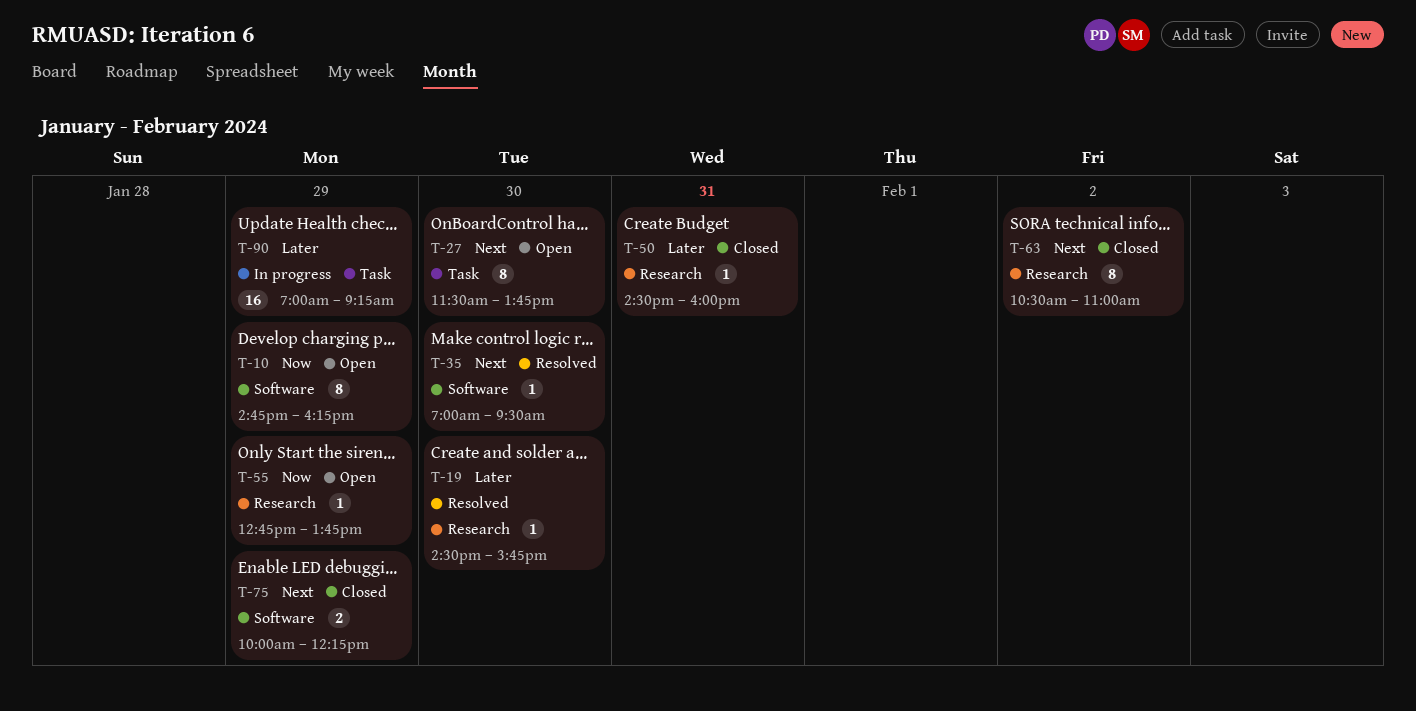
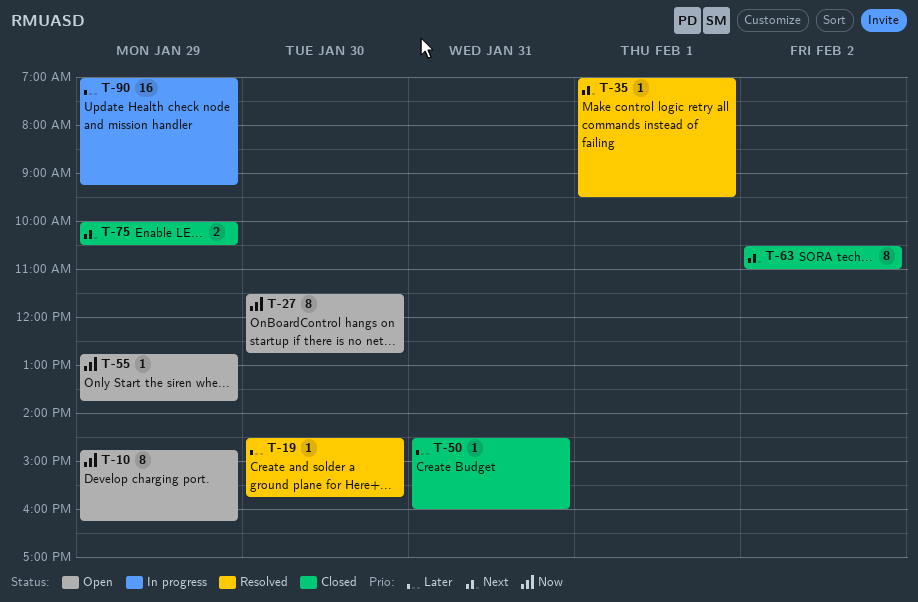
T-27, priority: Next -> Now
T-27, ends: 13:45 -> 12:45
T-35, day: Jan 30 -> Feb 1
T-75, ends: 12:15 -> 10:30

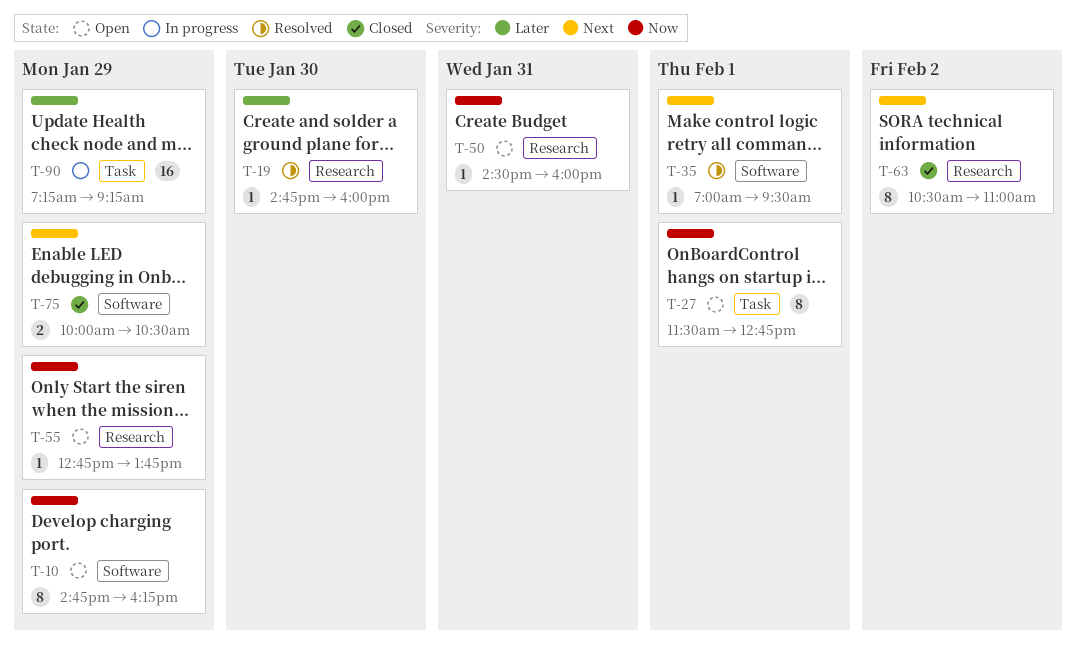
T-19, begins: 14:30 -> 14:45
T-19, ends: 15:45 -> 16:00
T-27, day: Jan 30 -> Feb 1
T-50, status: Closed -> Open
T-50, priority: Later -> Now
T-90, begins: 07:00 -> 07:15

